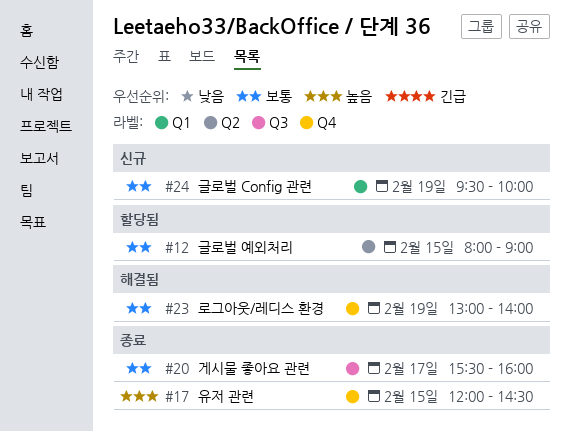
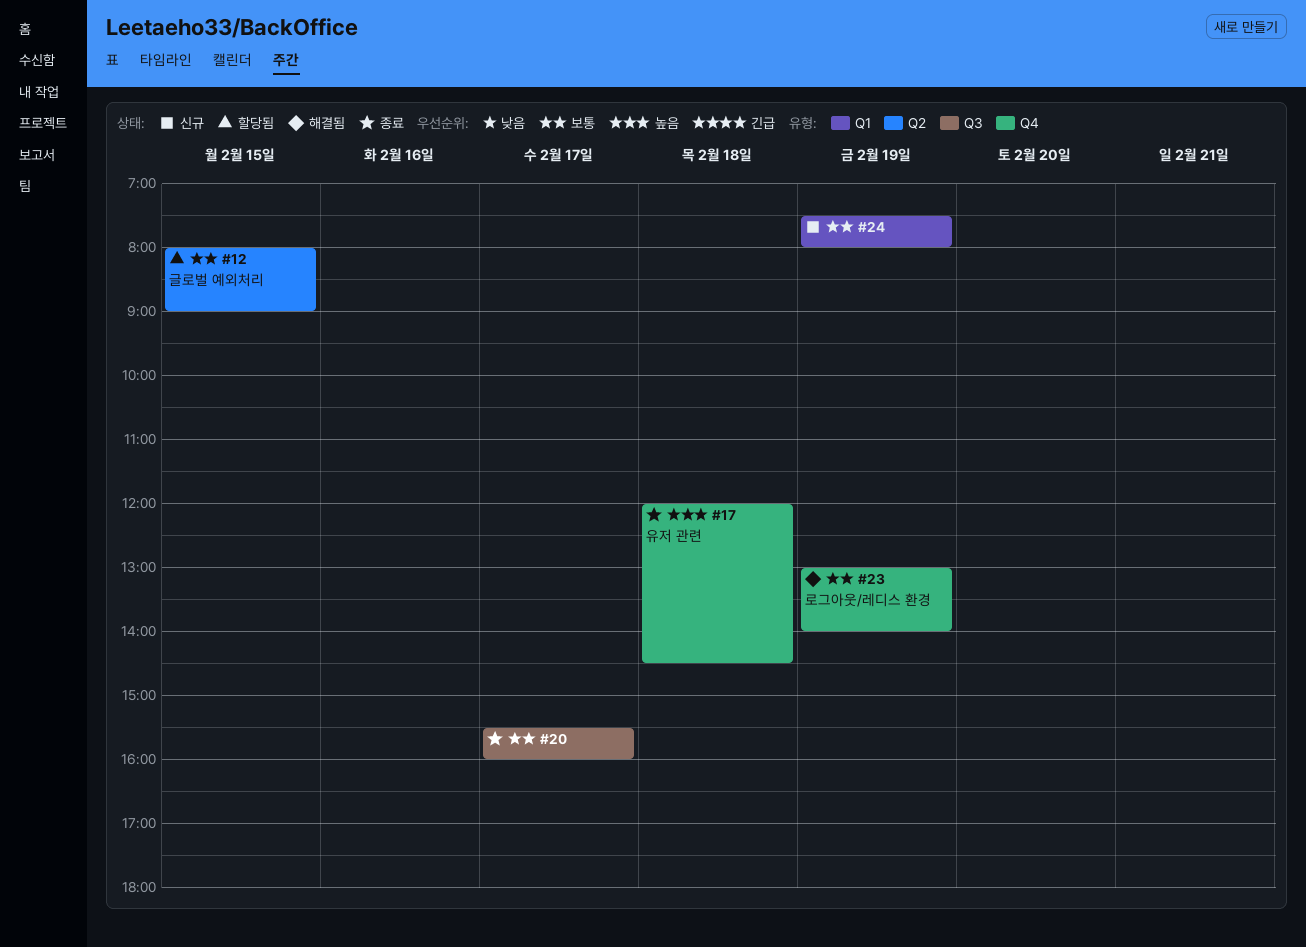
#17, day: Feb 15 -> Feb 18
#24, begins: 09:30 -> 07:30
#24, ends: 10:00 -> 08:00

